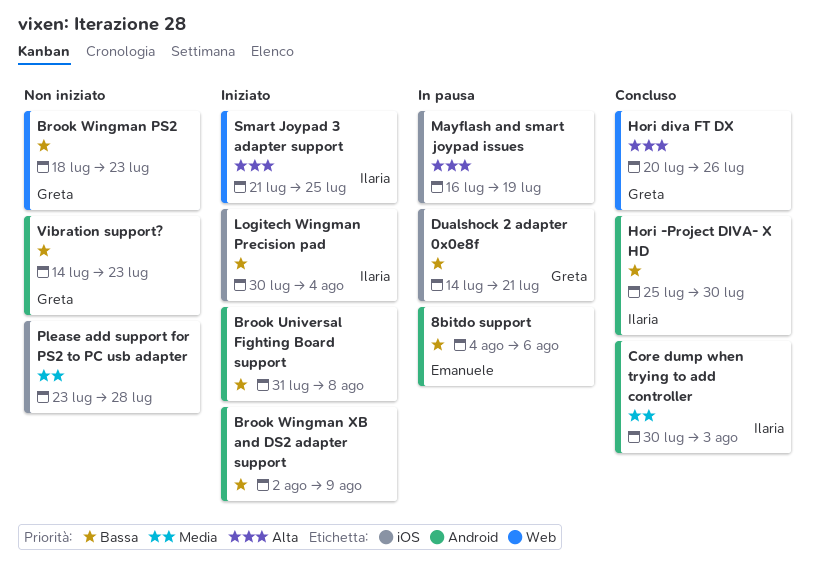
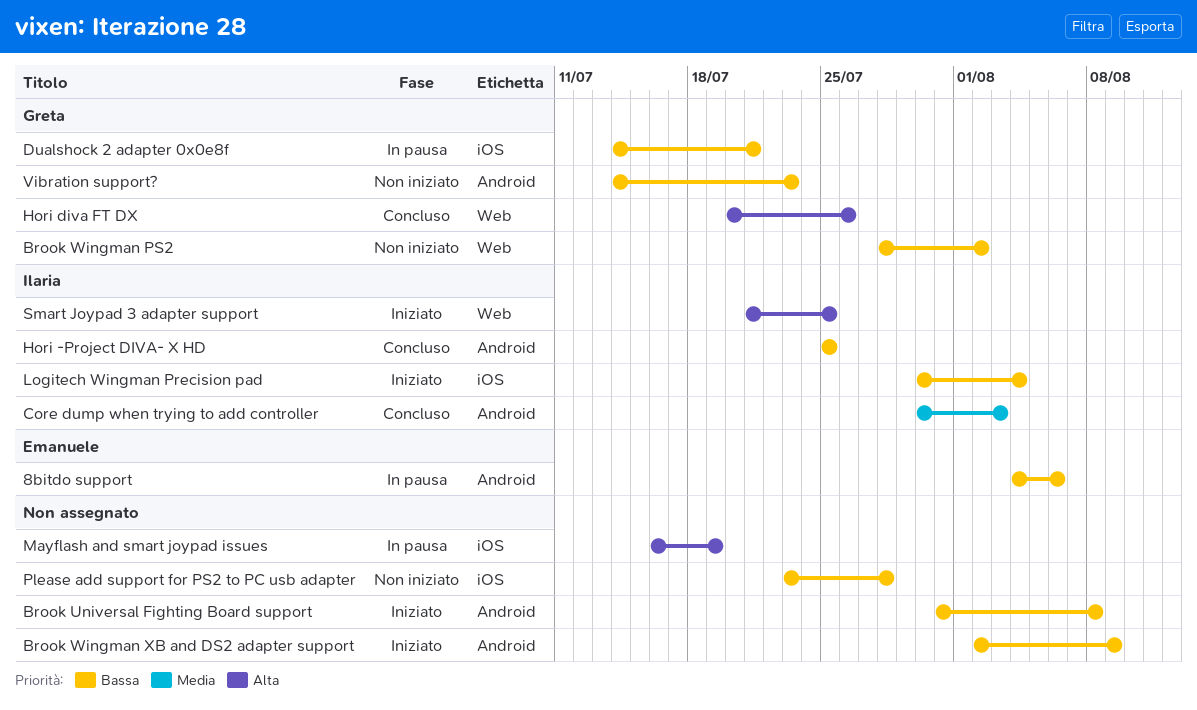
Brook Wingman PS2, start: Jul 18 -> Jul 28
Brook Wingman PS2, due: Jul 23 -> Aug 2
Hori -Project DIVA- X HD, due: Jul 30 -> Jul 25
Please add support for PS2 to PC usb adapter, priority: Media -> Bassa

